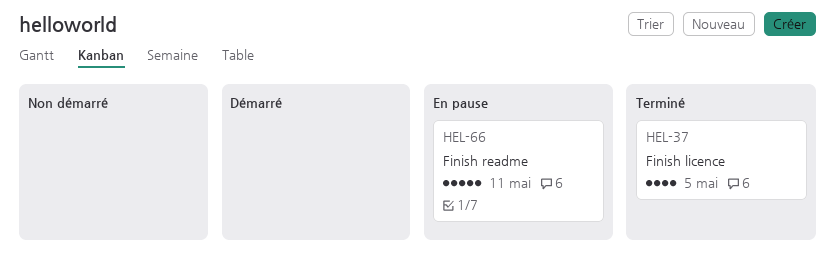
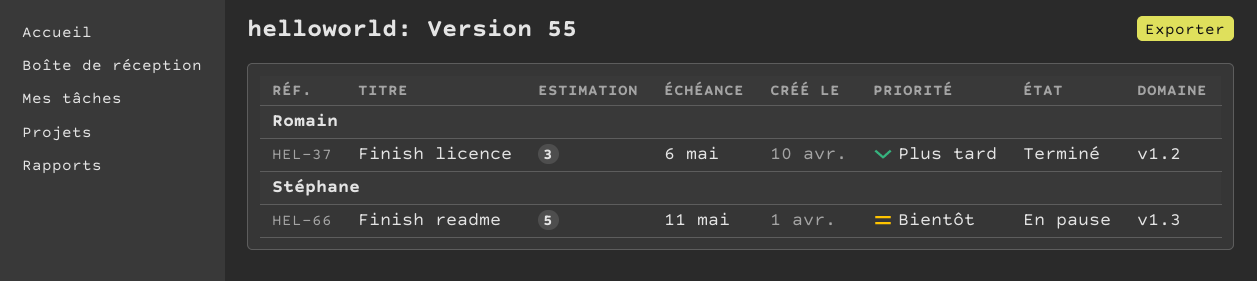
HEL-37, estimate: 4 -> 3
HEL-37, due: May 5 -> May 6

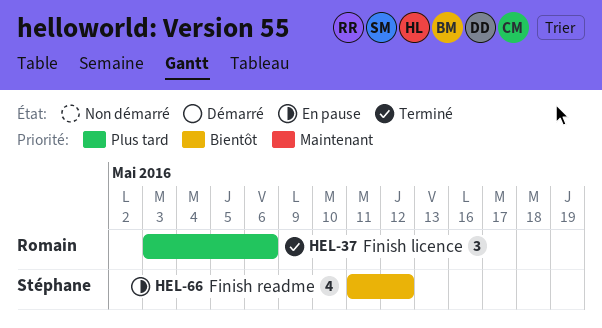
HEL-66, estimate: 5 -> 4
HEL-66, due: May 11 -> May 12

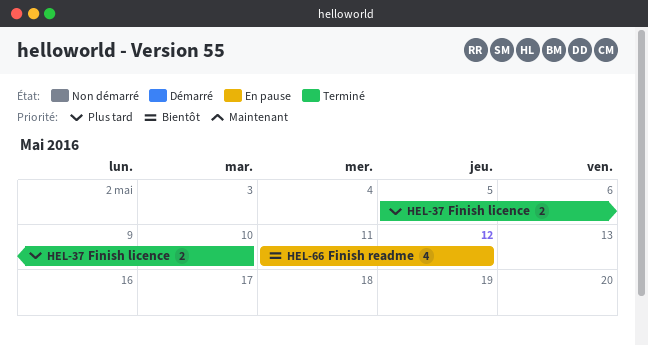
HEL-37, estimate: 3 -> 2
HEL-37, start: May 3 -> May 5
HEL-37, due: May 6 -> May 10

